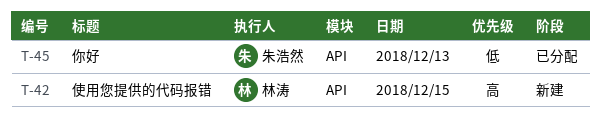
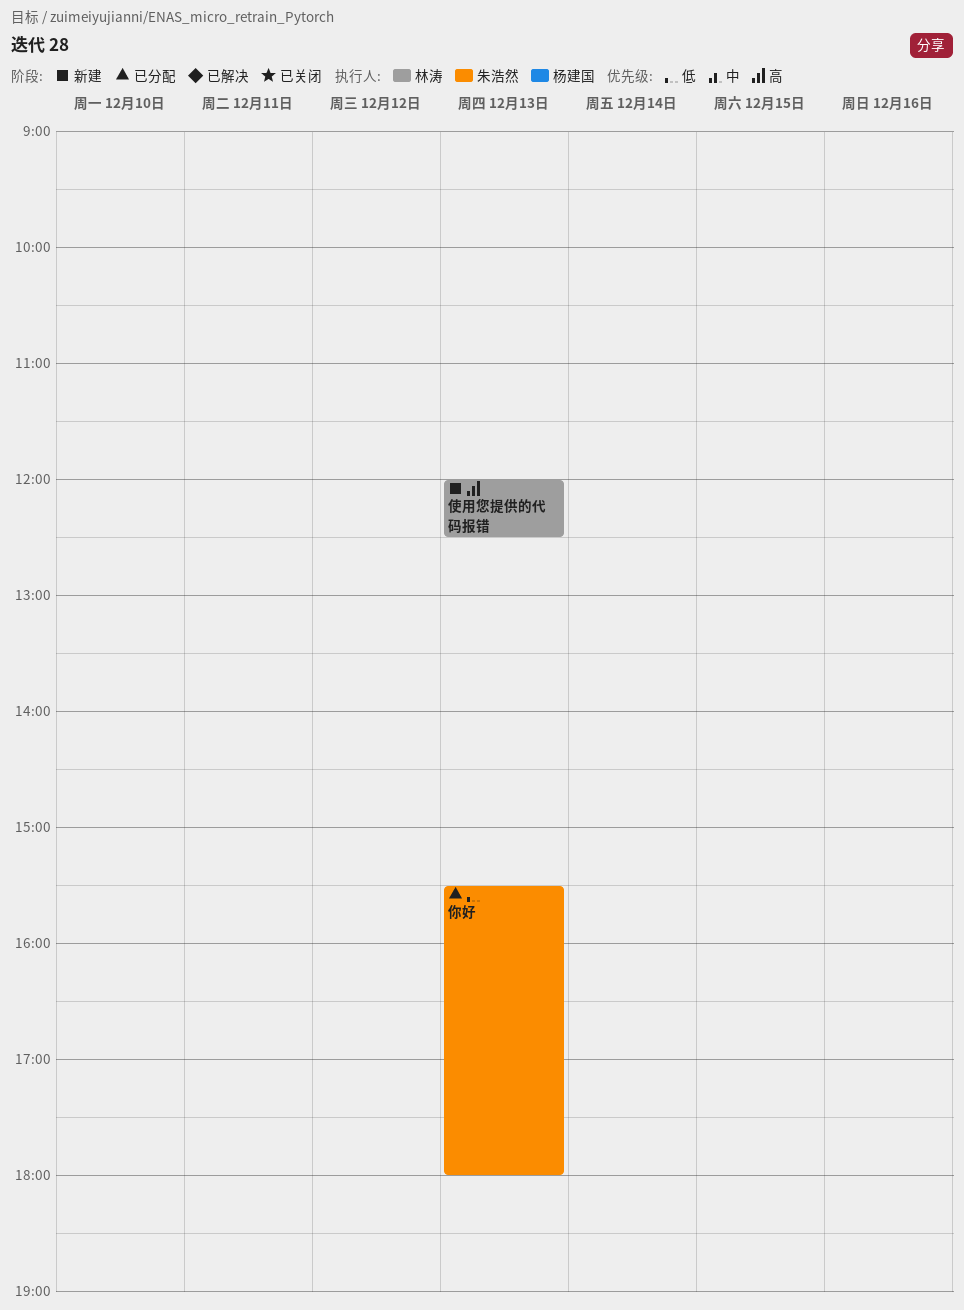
使用您提供的代码报错, day: Dec 15 -> Dec 13

